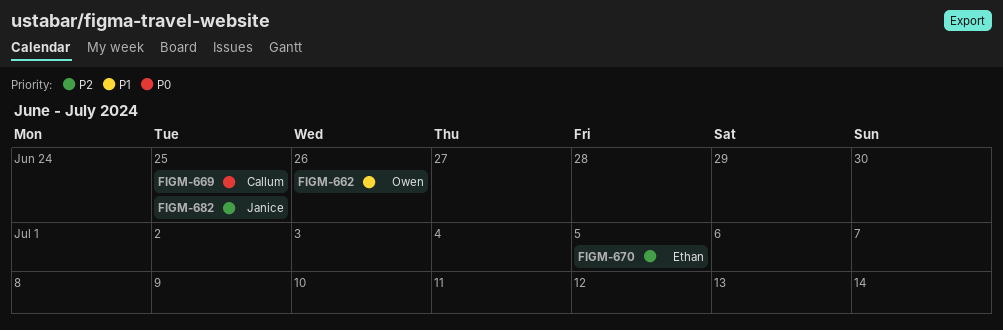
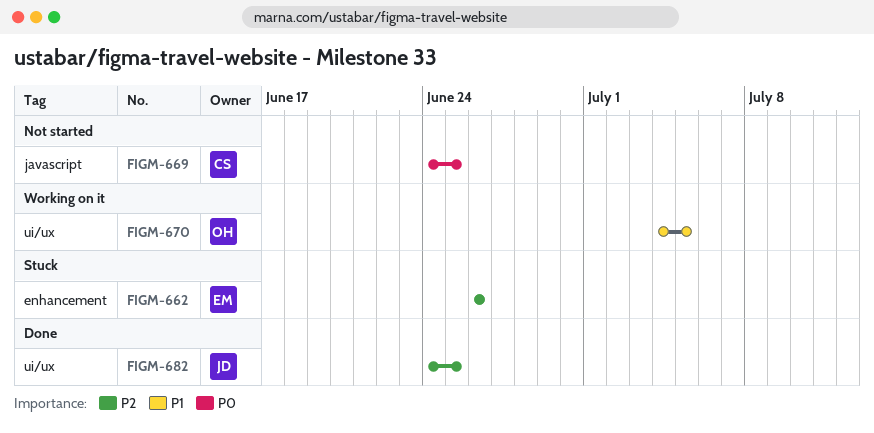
FIGM-662, owner: Owen -> Ethan
FIGM-662, priority: P1 -> P2
FIGM-670, owner: Ethan -> Owen
FIGM-670, priority: P2 -> P1

